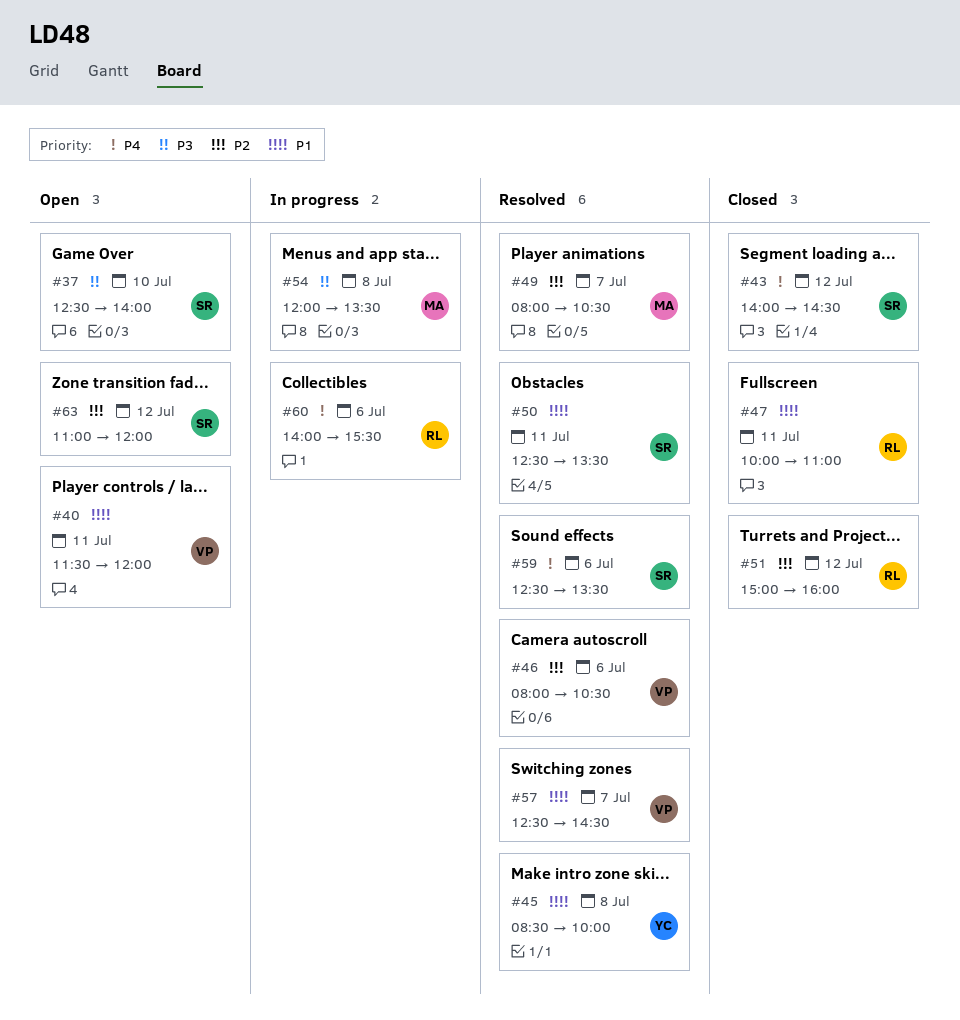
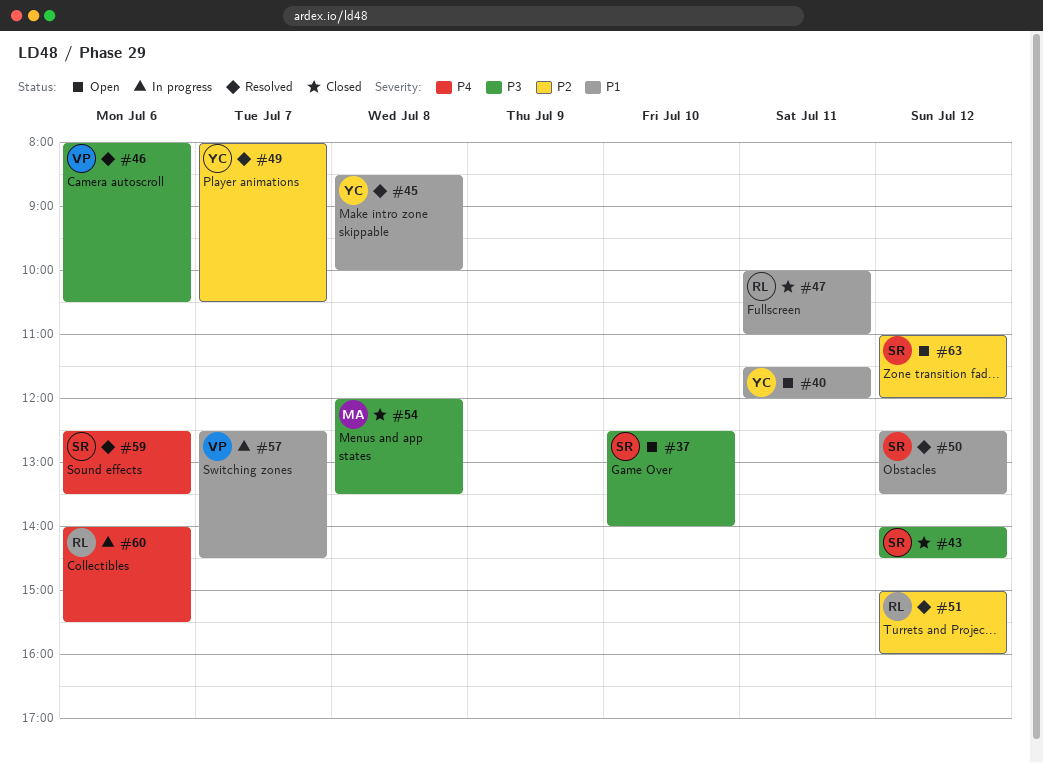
#40, owner: VP -> YC
#43, priority: P4 -> P3
#46, priority: P2 -> P3
#49, owner: MA -> YC
#50, day: Jul 11 -> Jul 12
#51, status: Closed -> Resolved
#54, status: In progress -> Closed
#57, status: Resolved -> In progress

